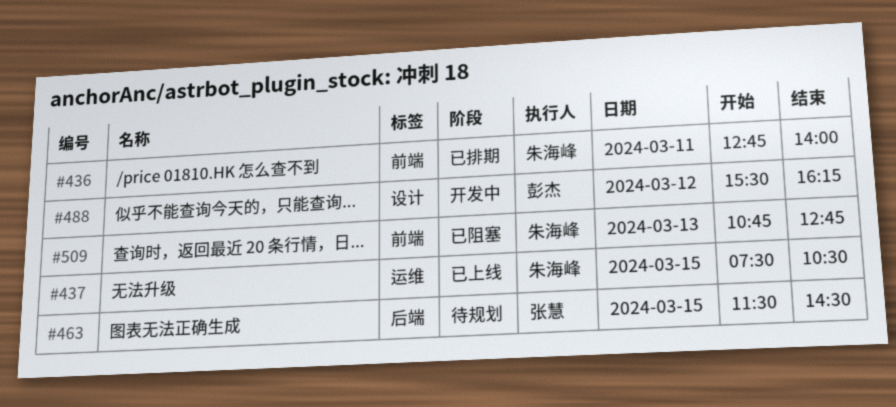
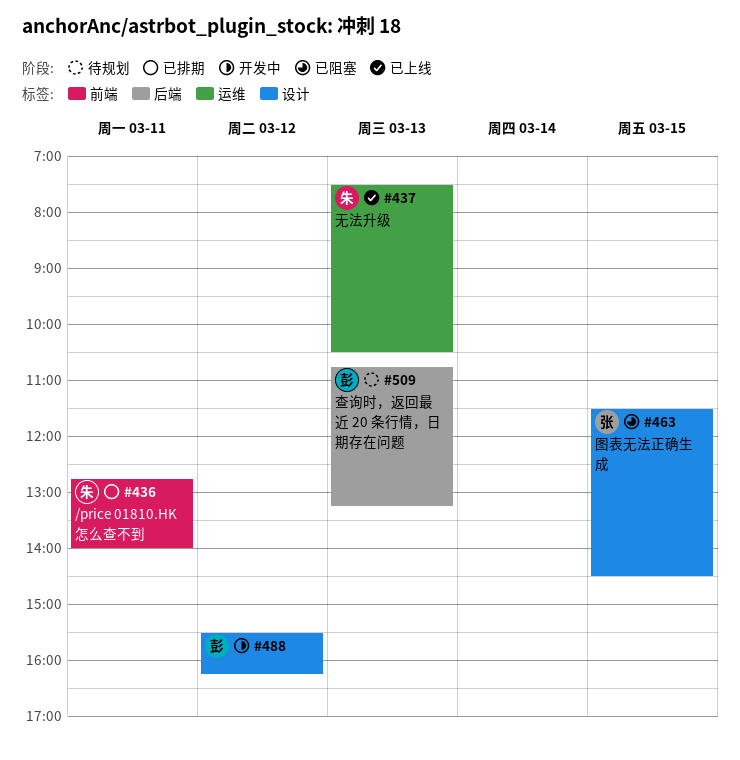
#437, day: Mar 15 -> Mar 13
#463, status: 待规划 -> 已阻塞
#463, label: 后端 -> 设计
#509, status: 已阻塞 -> 待规划
#509, owner: 朱海峰 -> 彭杰
#509, label: 前端 -> 后端
#509, ends: 12:45 -> 13:15

